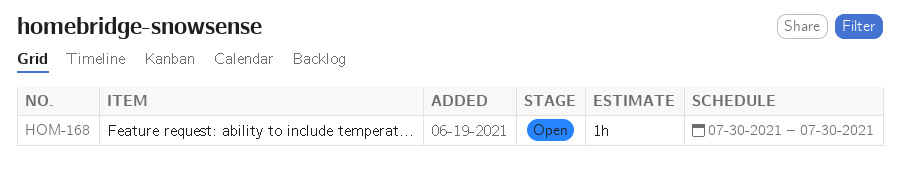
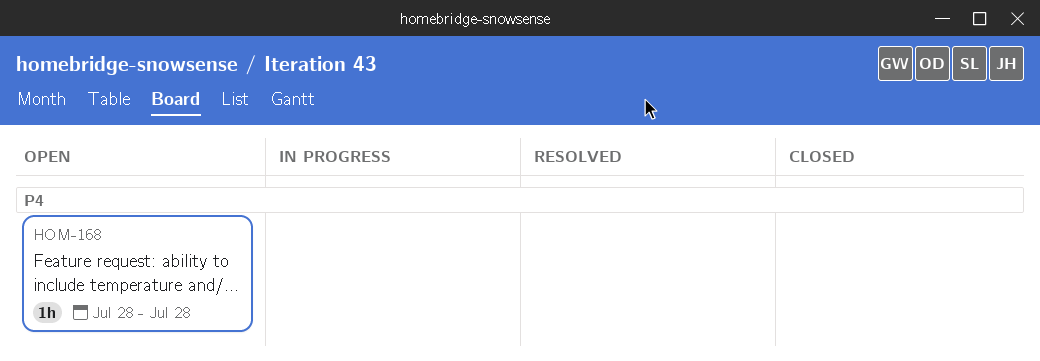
HOM-168, start: Jul 30 -> Jul 28
HOM-168, due: Jul 30 -> Jul 28

